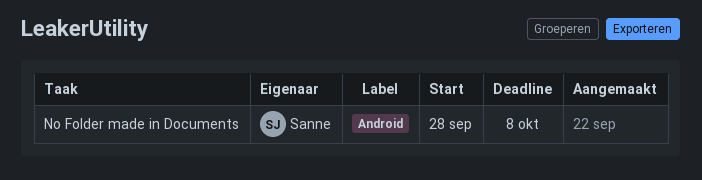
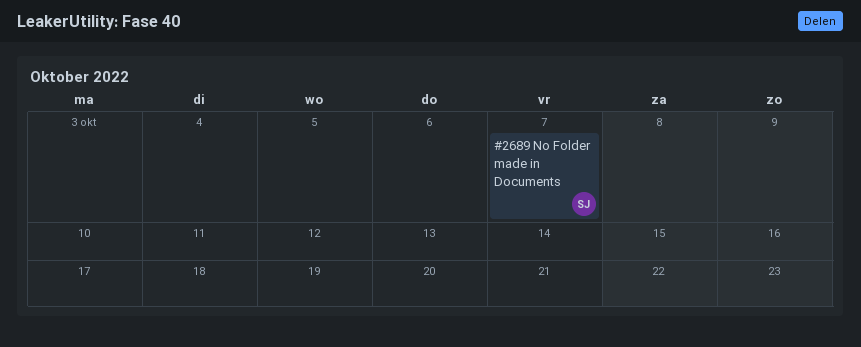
No Folder made in Documents, due: Oct 8 -> Oct 7

